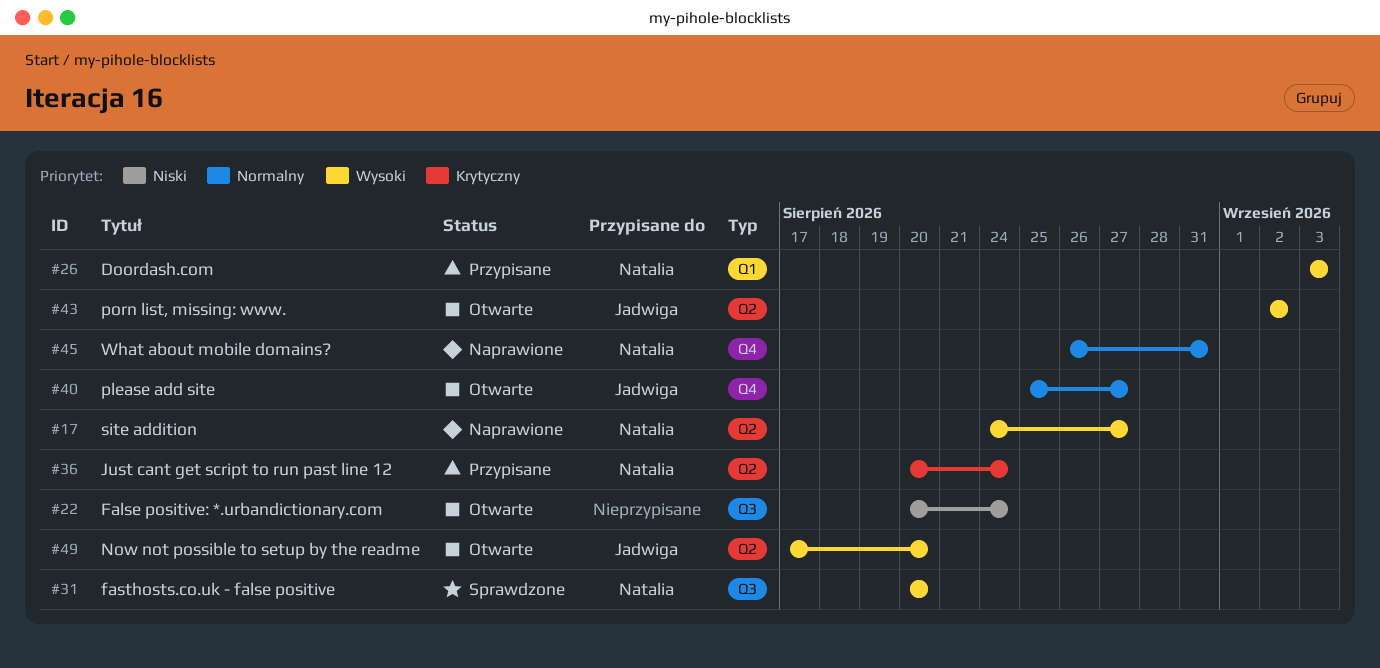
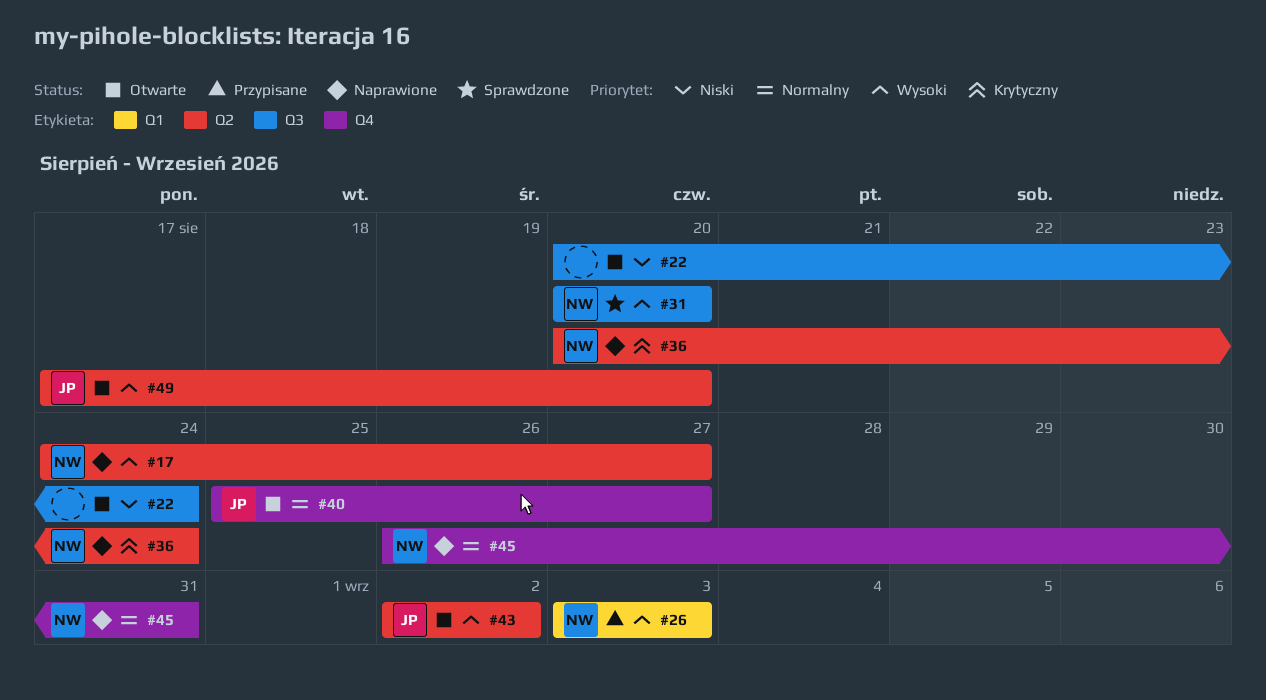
#36, status: Przypisane -> Naprawione

